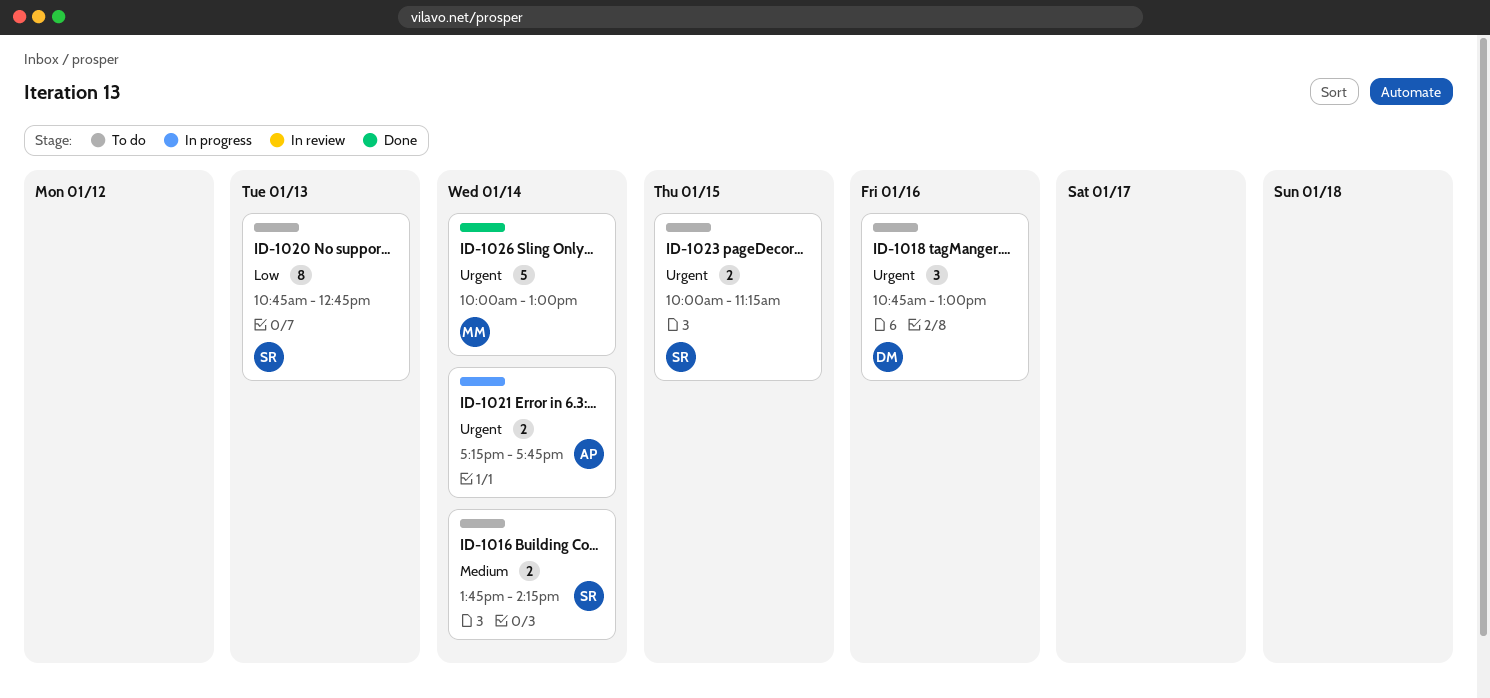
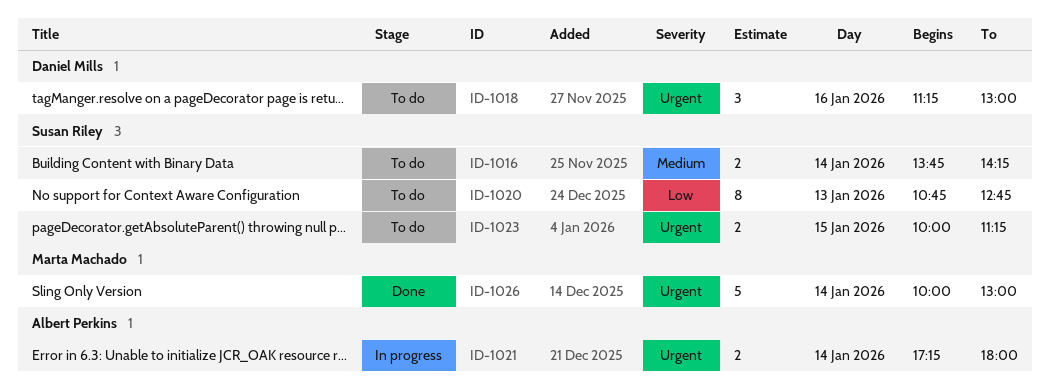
ID-1018, begins: 10:45 -> 11:15
ID-1021, ends: 17:45 -> 18:00

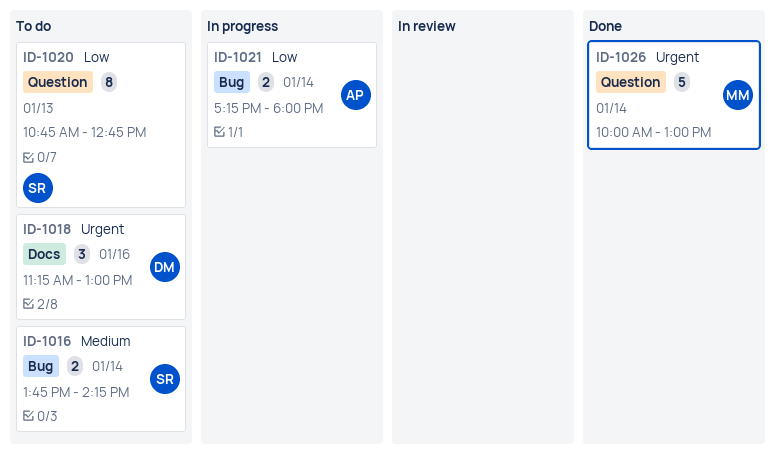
ID-1021, priority: Urgent -> Low
ID-1023: present -> none

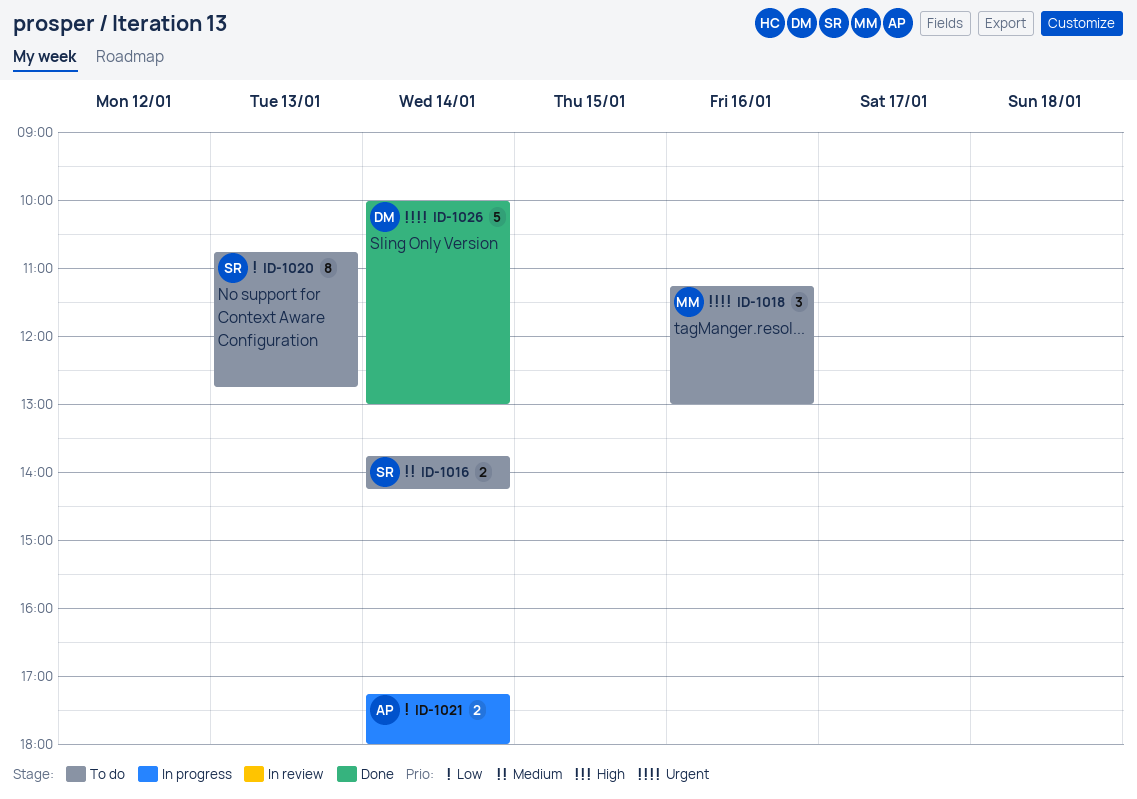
ID-1018, owner: DM -> MM
ID-1026, owner: MM -> DM

